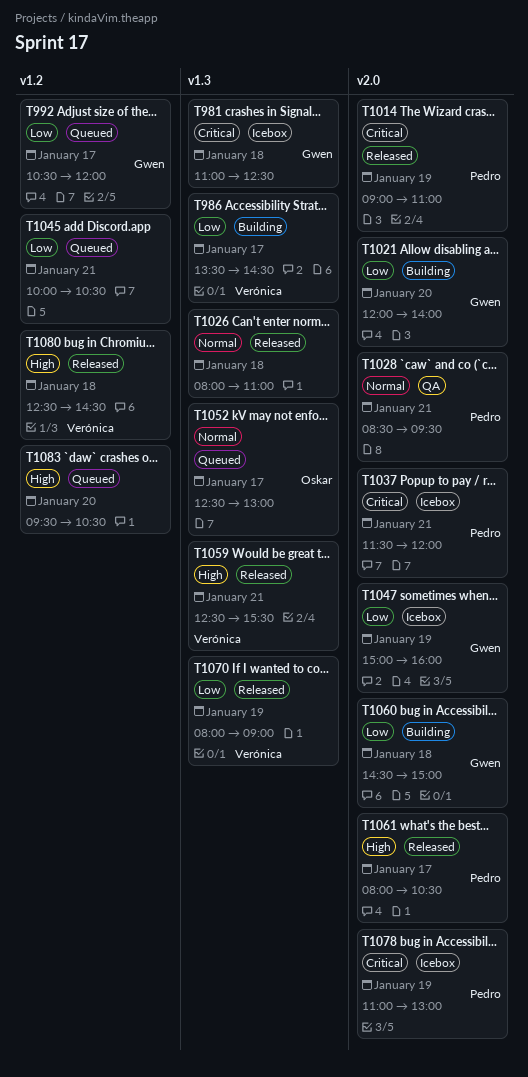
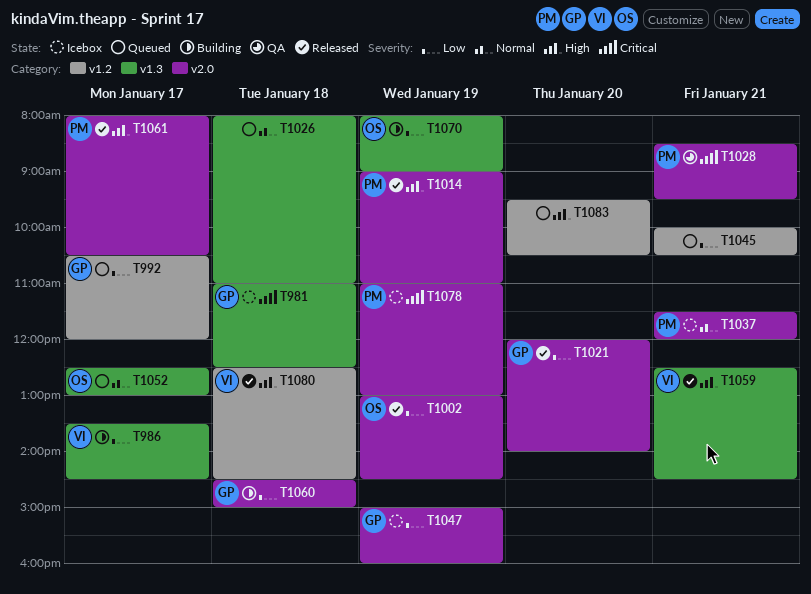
T1002: none -> present
T1014, priority: Critical -> High
T1021, status: Building -> Released
T1026, status: Released -> Queued
T1028, priority: Normal -> Critical
T1037, priority: Critical -> Normal
T1059, ends: 15:30 -> 14:30
T1070, status: Released -> Building
T1070, owner: Verónica -> Oskar

